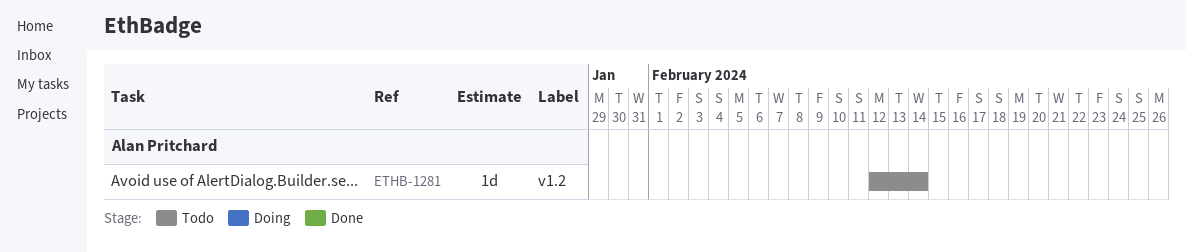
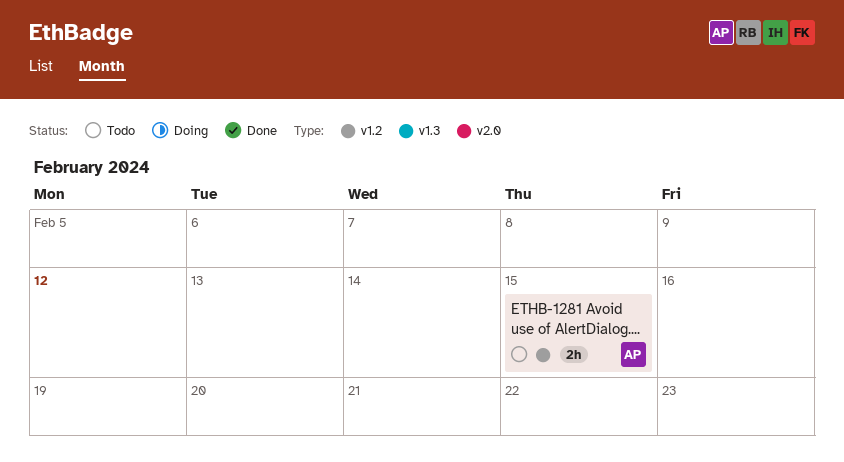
ETHB-1281, estimate: 1d -> 2h
ETHB-1281, due: Feb 14 -> Feb 15

